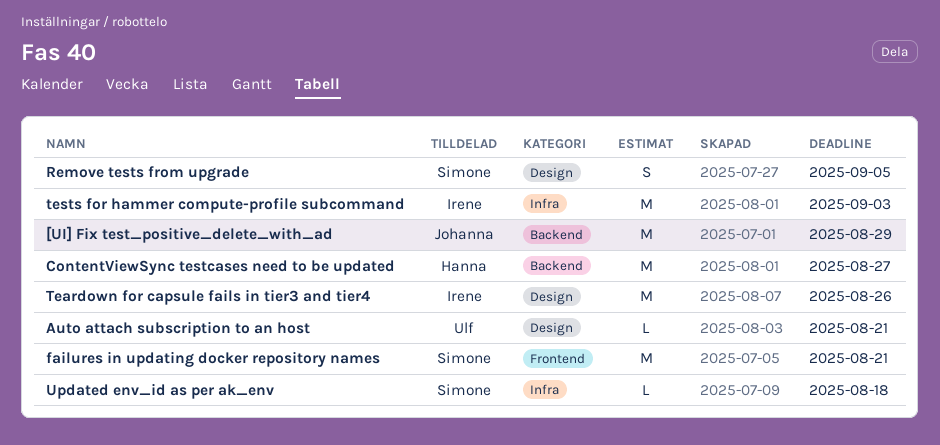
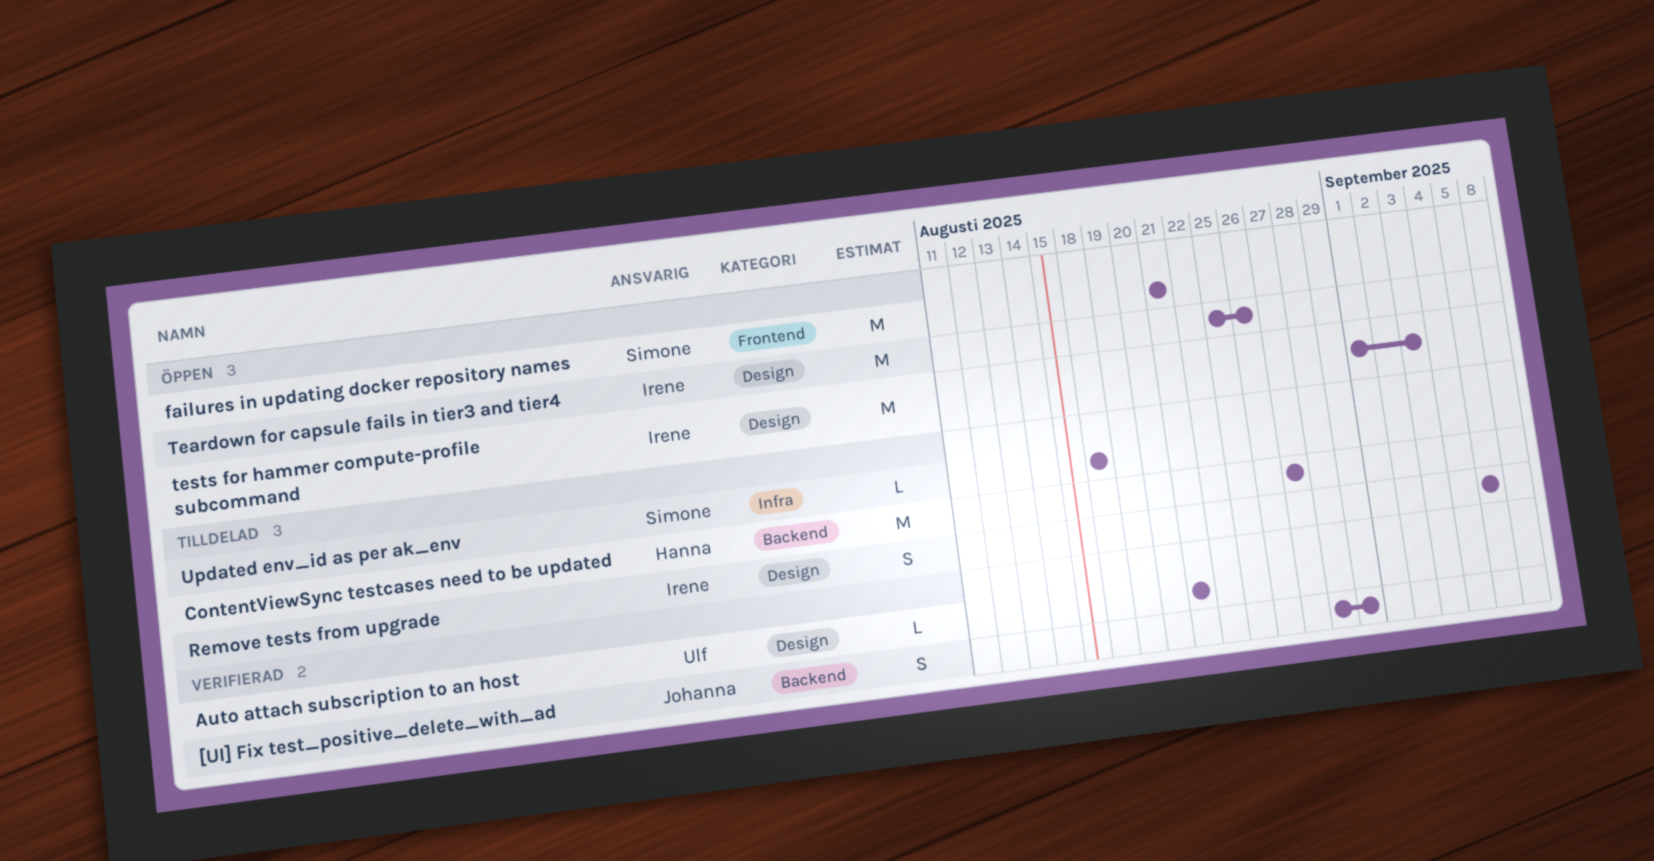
[UI] Fix test_positive_delete_with_ad, estimate: M -> S
Remove tests from upgrade, owner: Simone -> Irene
tests for hammer compute-profile subcommand, label: Infra -> Design

